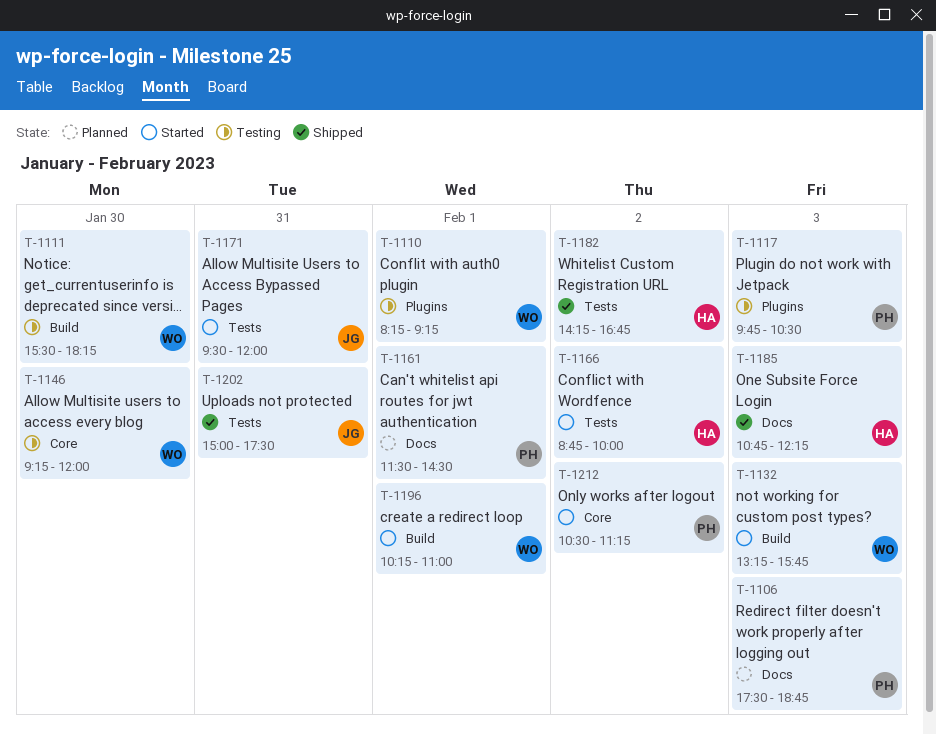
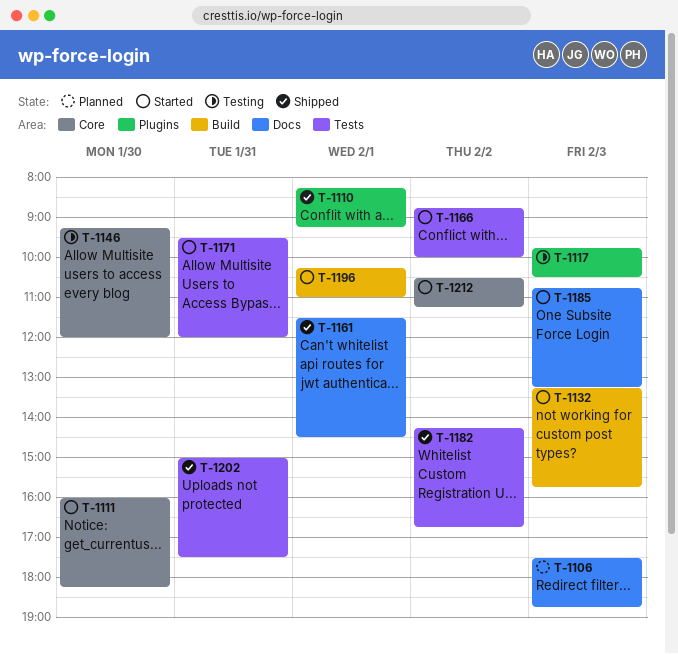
T-1110, status: Testing -> Shipped
T-1111, status: Testing -> Started
T-1111, label: Build -> Core
T-1111, begins: 15:30 -> 16:00
T-1161, status: Planned -> Shipped
T-1185, status: Shipped -> Started
T-1185, ends: 12:15 -> 13:15

